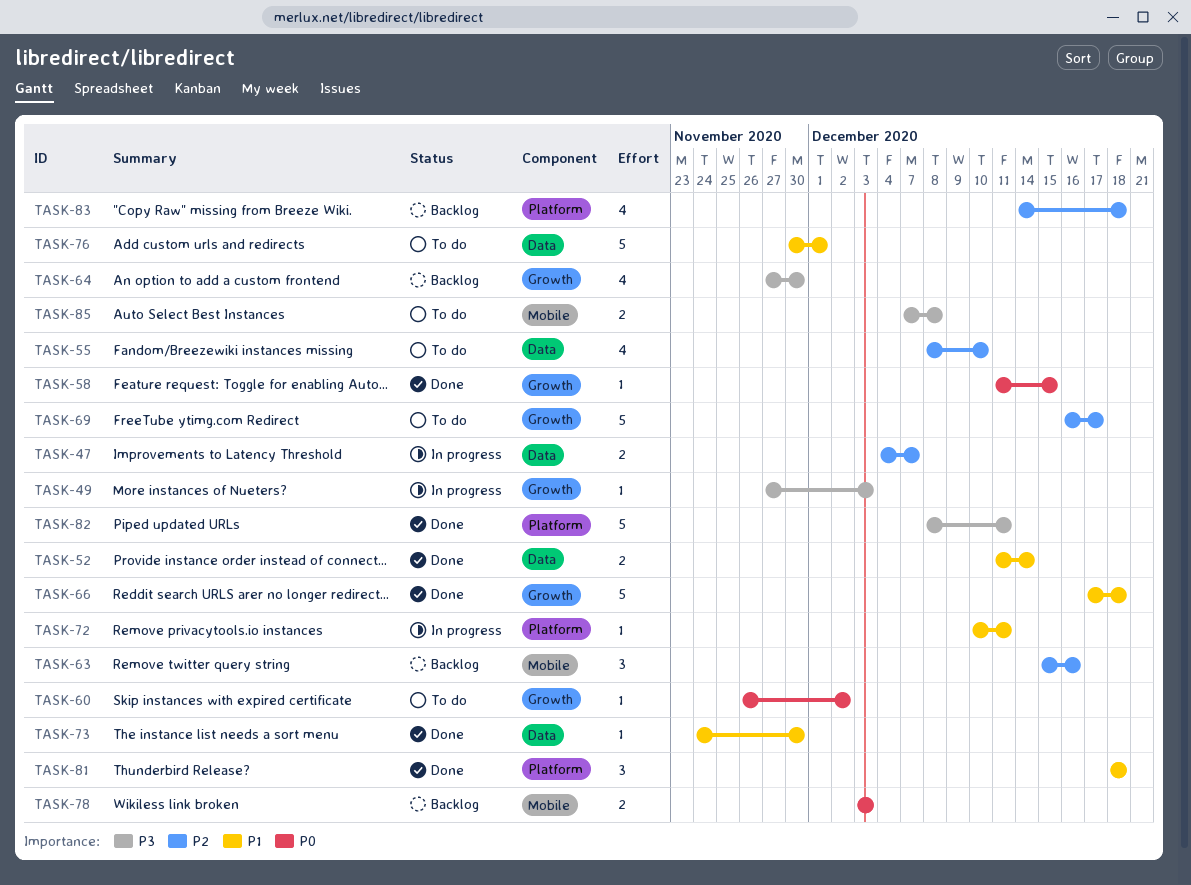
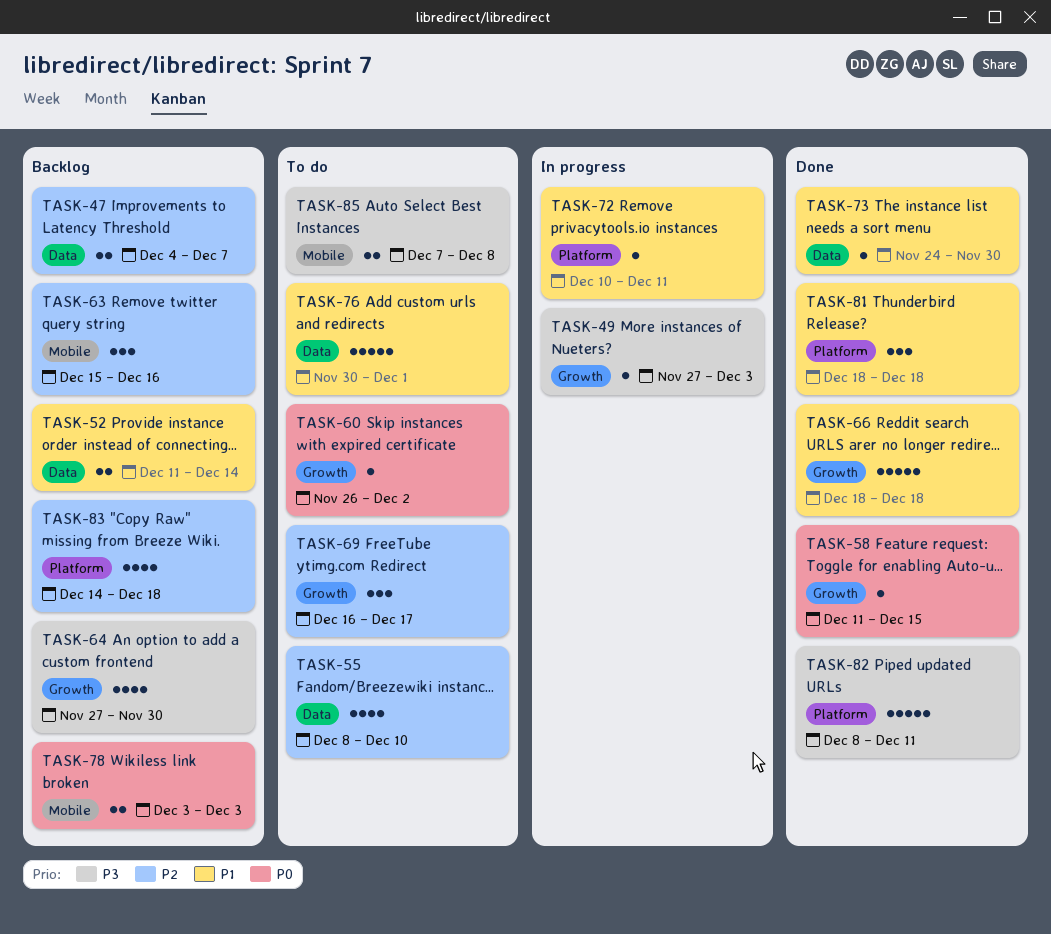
TASK-47, status: In progress -> Backlog
TASK-52, status: Done -> Backlog
TASK-66, start: Dec 17 -> Dec 18
TASK-69, estimate: 5 -> 3

